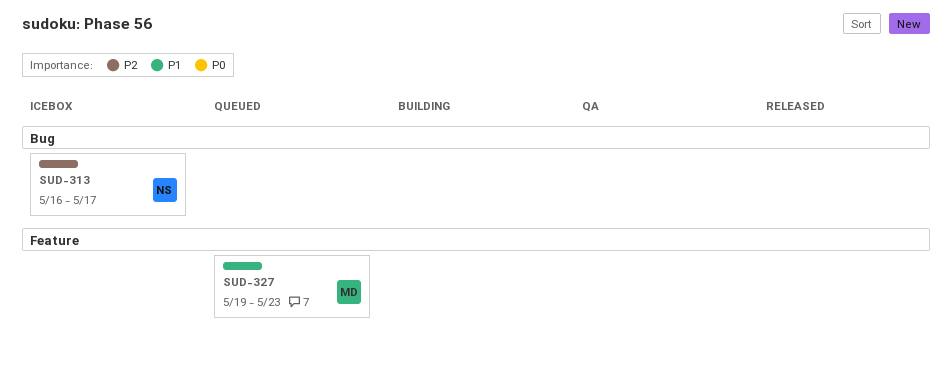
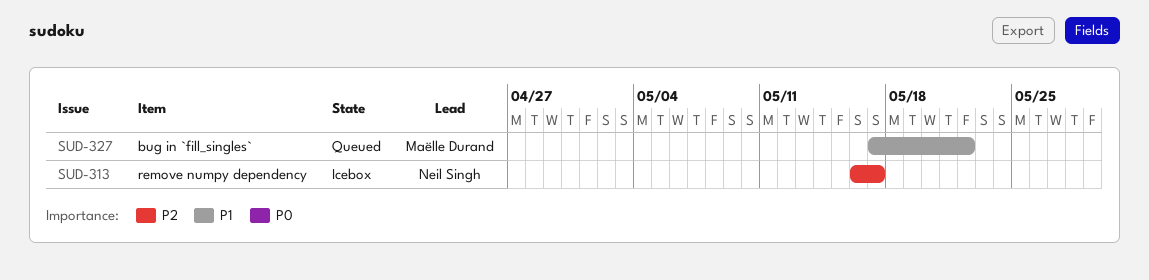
SUD-327, start: May 19 -> May 17
SUD-327, due: May 23 -> May 22

